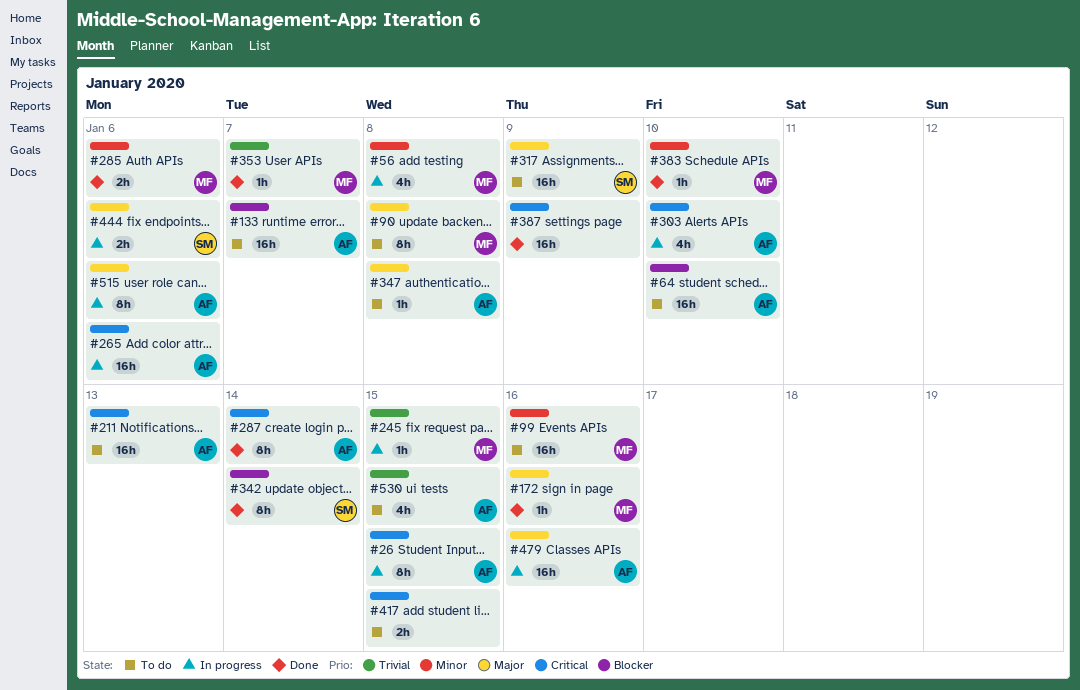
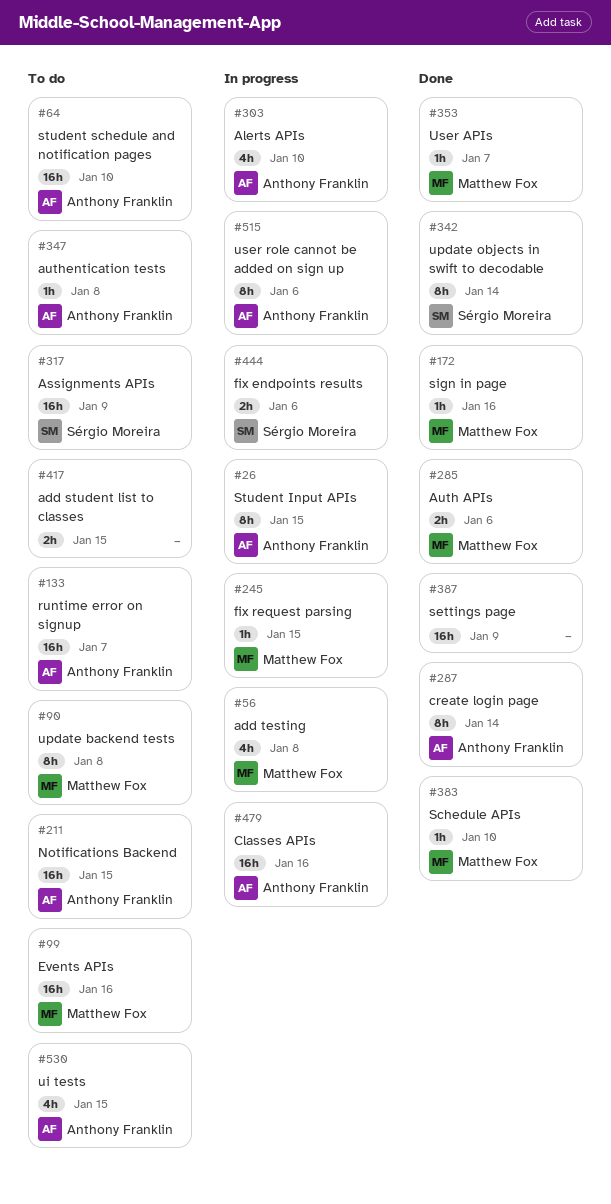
#211, due: Jan 13 -> Jan 15
#265: present -> none

